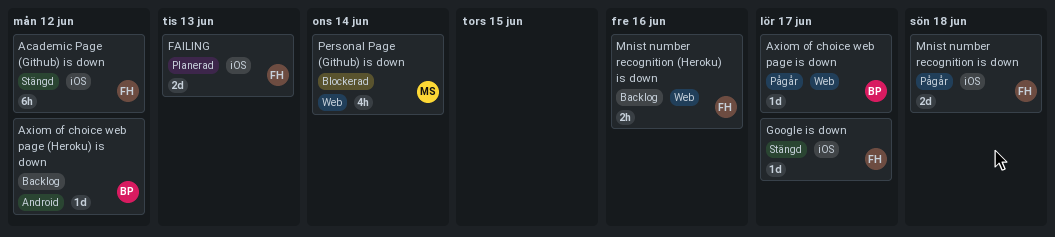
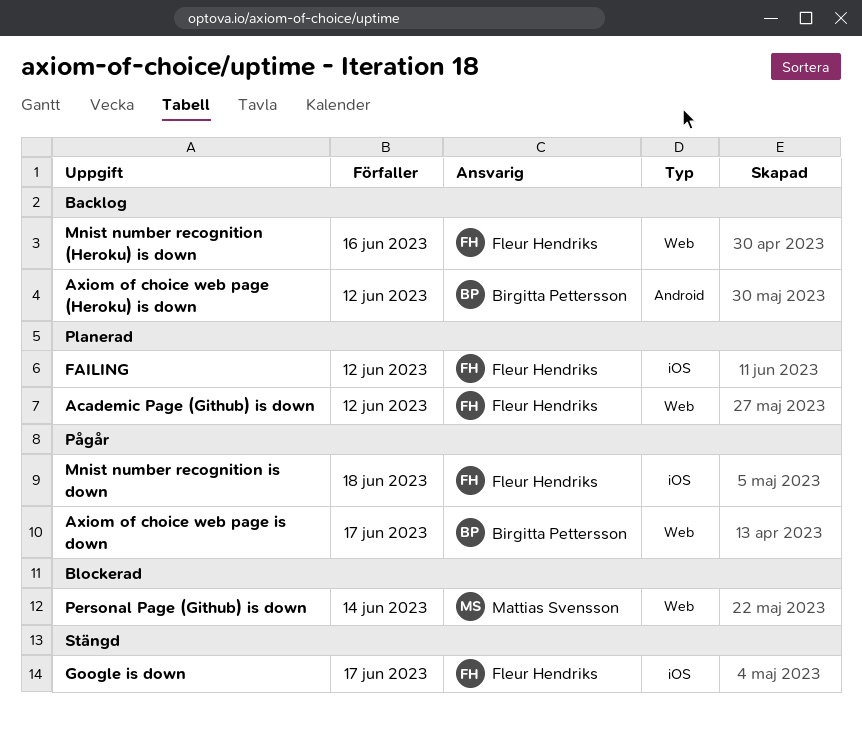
Academic Page (Github) is down, status: Stängd -> Planerad
Academic Page (Github) is down, label: iOS -> Web
FAILING, due: Jun 13 -> Jun 12

